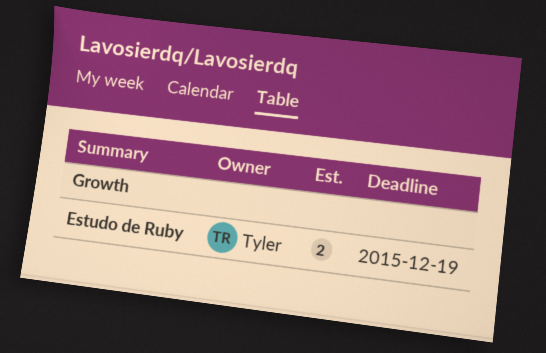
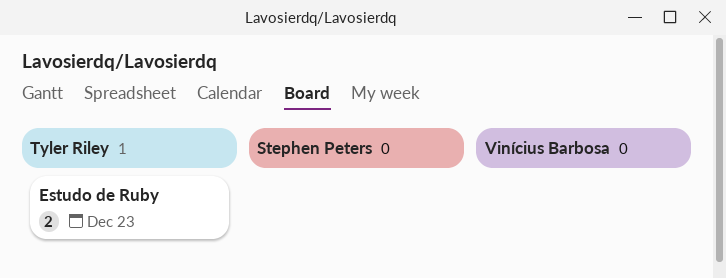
Estudo de Ruby, due: Dec 19 -> Dec 23

